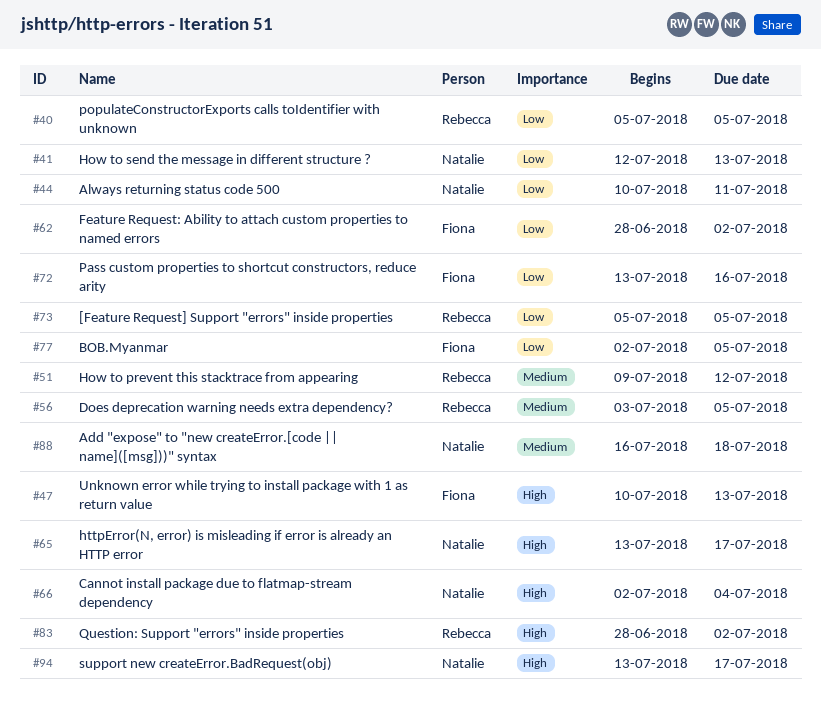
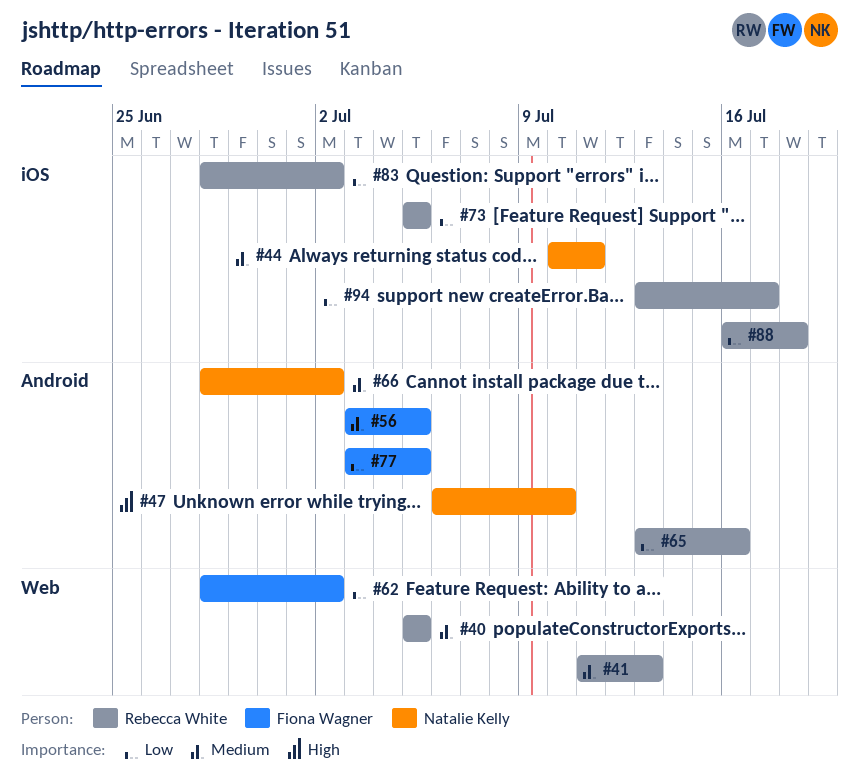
#40, priority: Low -> Medium
#41, owner: Natalie Kelly -> Rebecca White
#41, priority: Low -> Medium
#41, start: Jul 12 -> Jul 11
#44, priority: Low -> Medium
#47, owner: Fiona Wagner -> Natalie Kelly
#47, start: Jul 10 -> Jul 6
#47, due: Jul 13 -> Jul 10
#51: present -> none
#56, owner: Rebecca White -> Fiona Wagner
#65, owner: Natalie Kelly -> Rebecca White
#65, priority: High -> Low
#65, due: Jul 17 -> Jul 16
#66, priority: High -> Medium
#66, start: Jul 2 -> Jun 28
#66, due: Jul 4 -> Jul 2
#72: present -> none
#77, start: Jul 2 -> Jul 3
#83, priority: High -> Low
#88, owner: Natalie Kelly -> Rebecca White
#88, priority: Medium -> Low
#94, owner: Natalie Kelly -> Rebecca White
#94, priority: High -> Low

